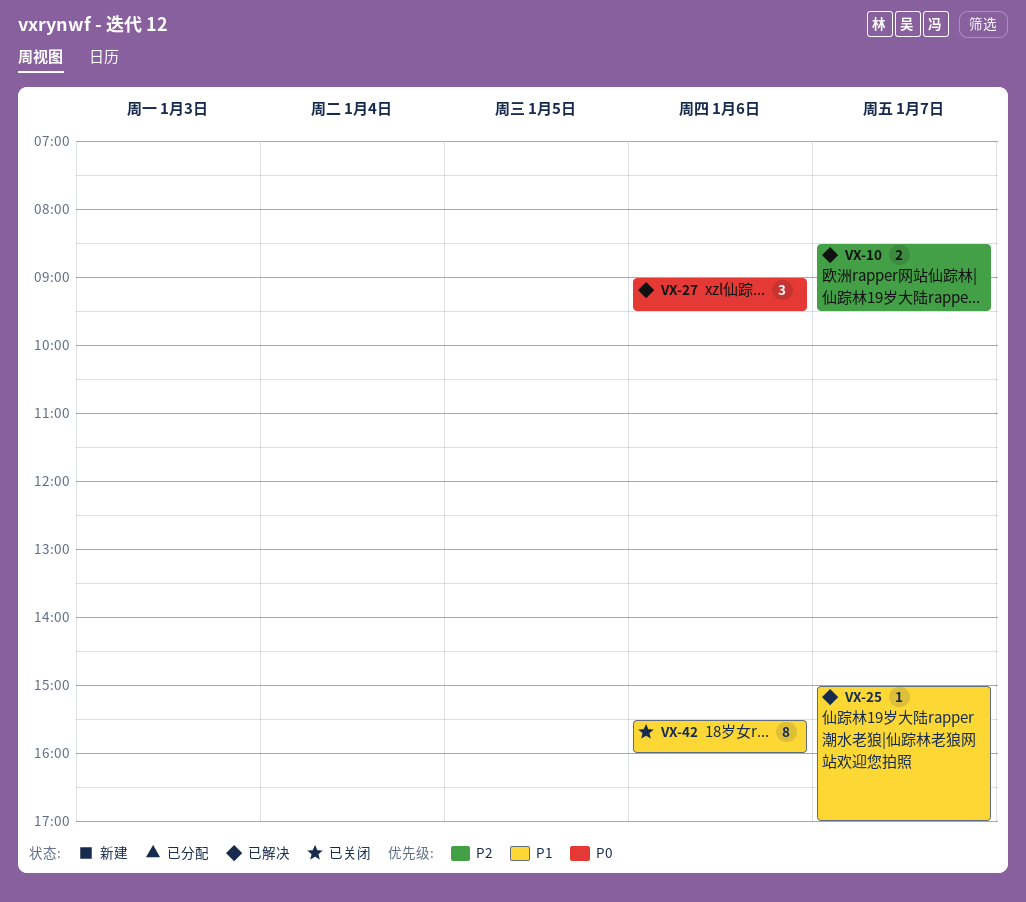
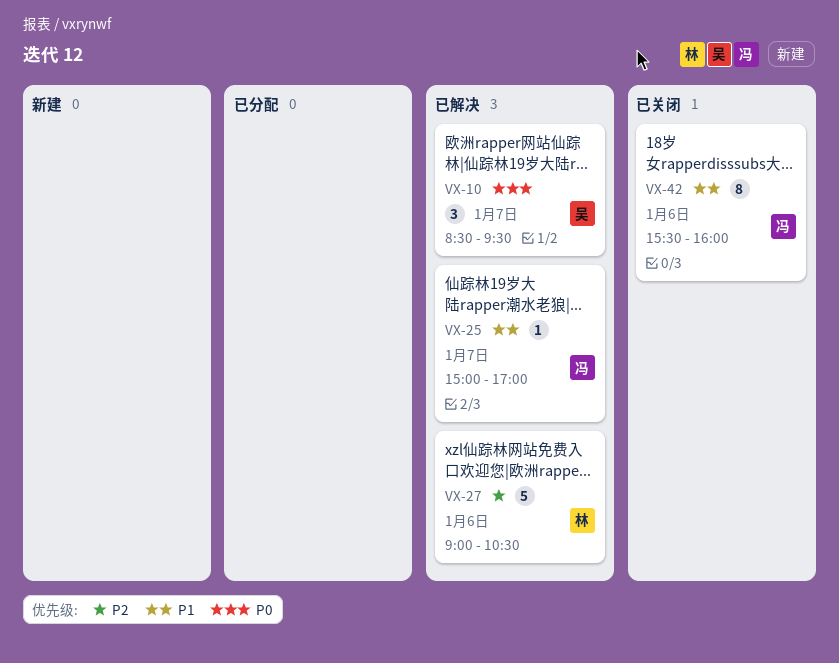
VX-10, priority: P2 -> P0
VX-10, estimate: 2 -> 3
VX-27, priority: P0 -> P2
VX-27, estimate: 3 -> 5
VX-27, ends: 09:30 -> 10:30

